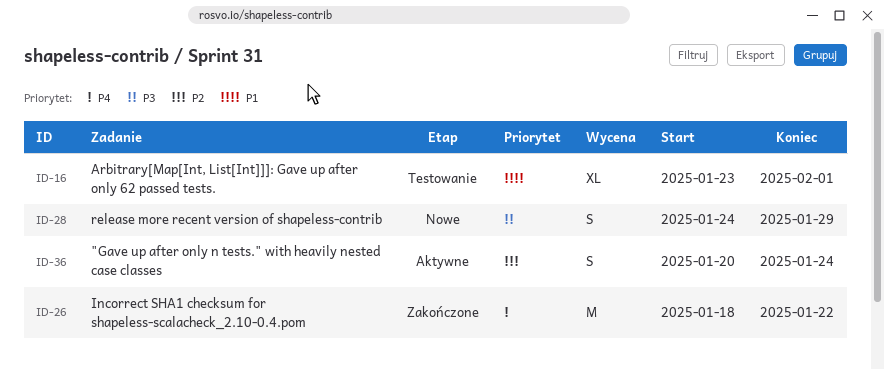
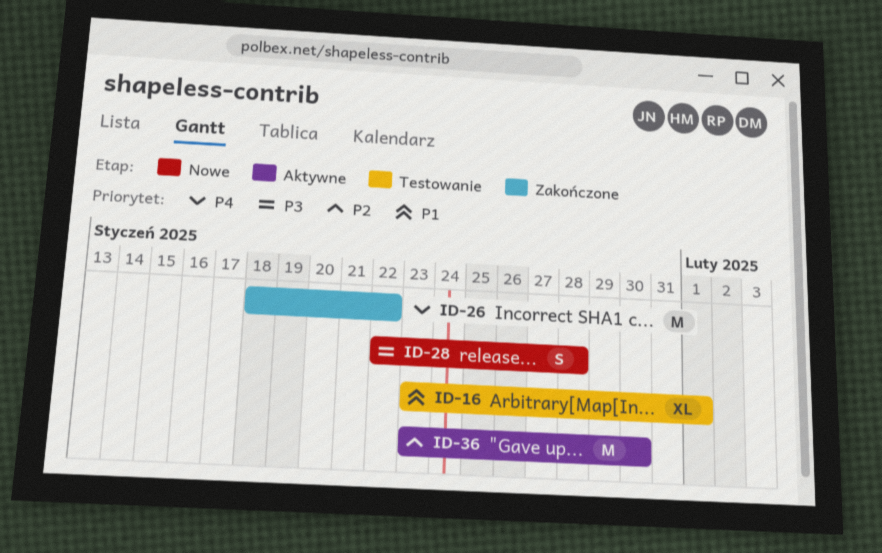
ID-28, start: Jan 24 -> Jan 22
ID-28, due: Jan 29 -> Jan 28
ID-36, estimate: S -> M
ID-36, start: Jan 20 -> Jan 23
ID-36, due: Jan 24 -> Jan 30

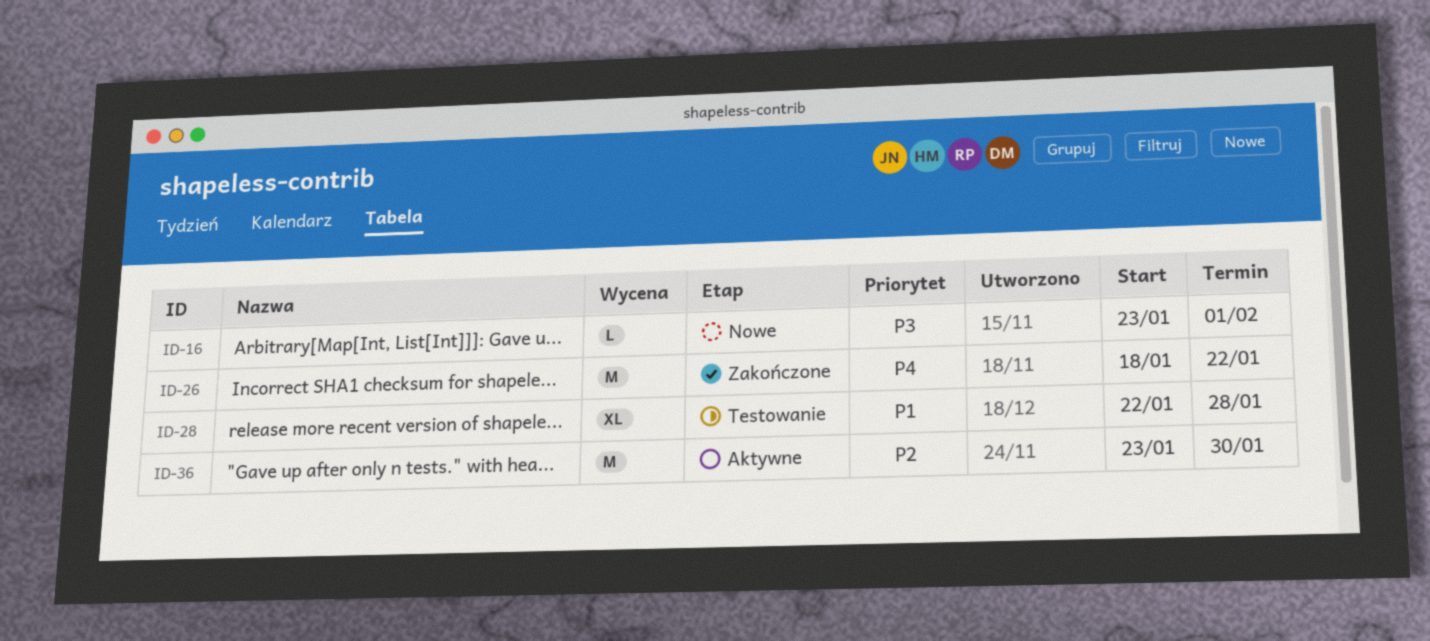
ID-16, status: Testowanie -> Nowe
ID-16, priority: P1 -> P3
ID-16, estimate: XL -> L
ID-28, status: Nowe -> Testowanie
ID-28, priority: P3 -> P1
ID-28, estimate: S -> XL

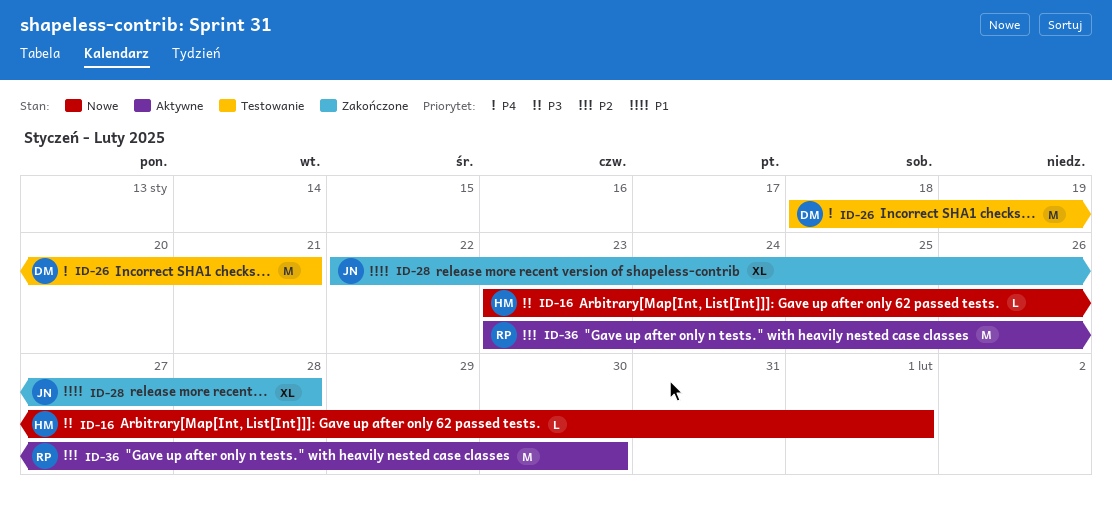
ID-26, status: Zakończone -> Testowanie
ID-26, due: Jan 22 -> Jan 21
ID-28, status: Testowanie -> Zakończone

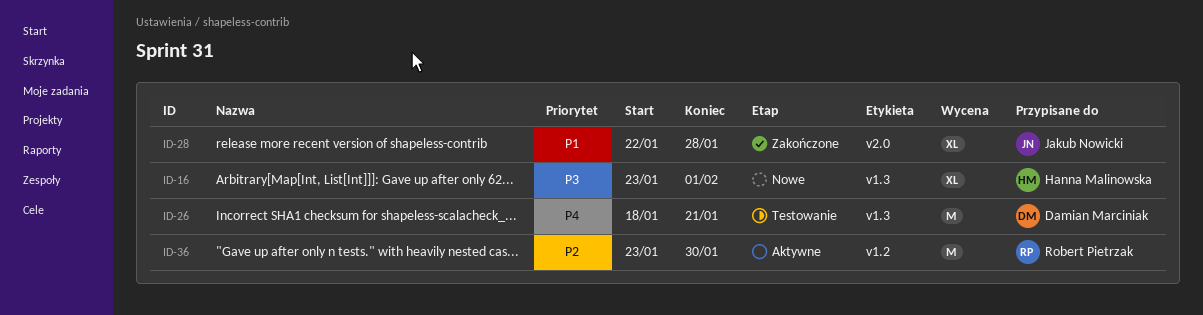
ID-16, estimate: L -> XL

